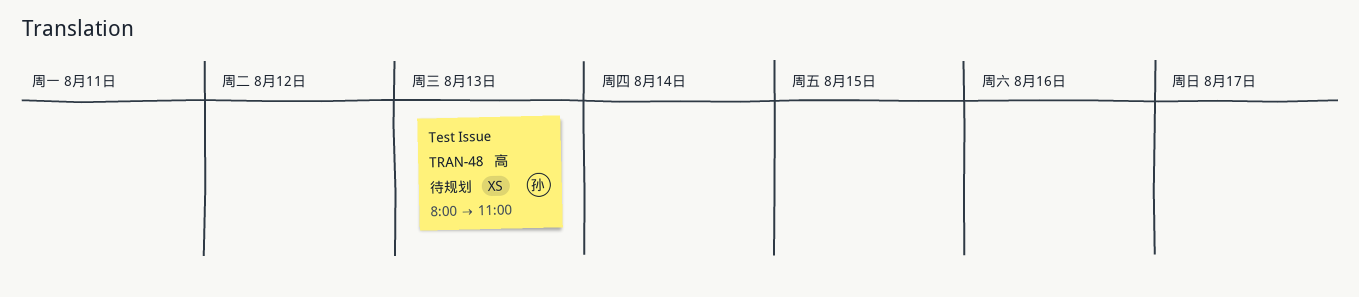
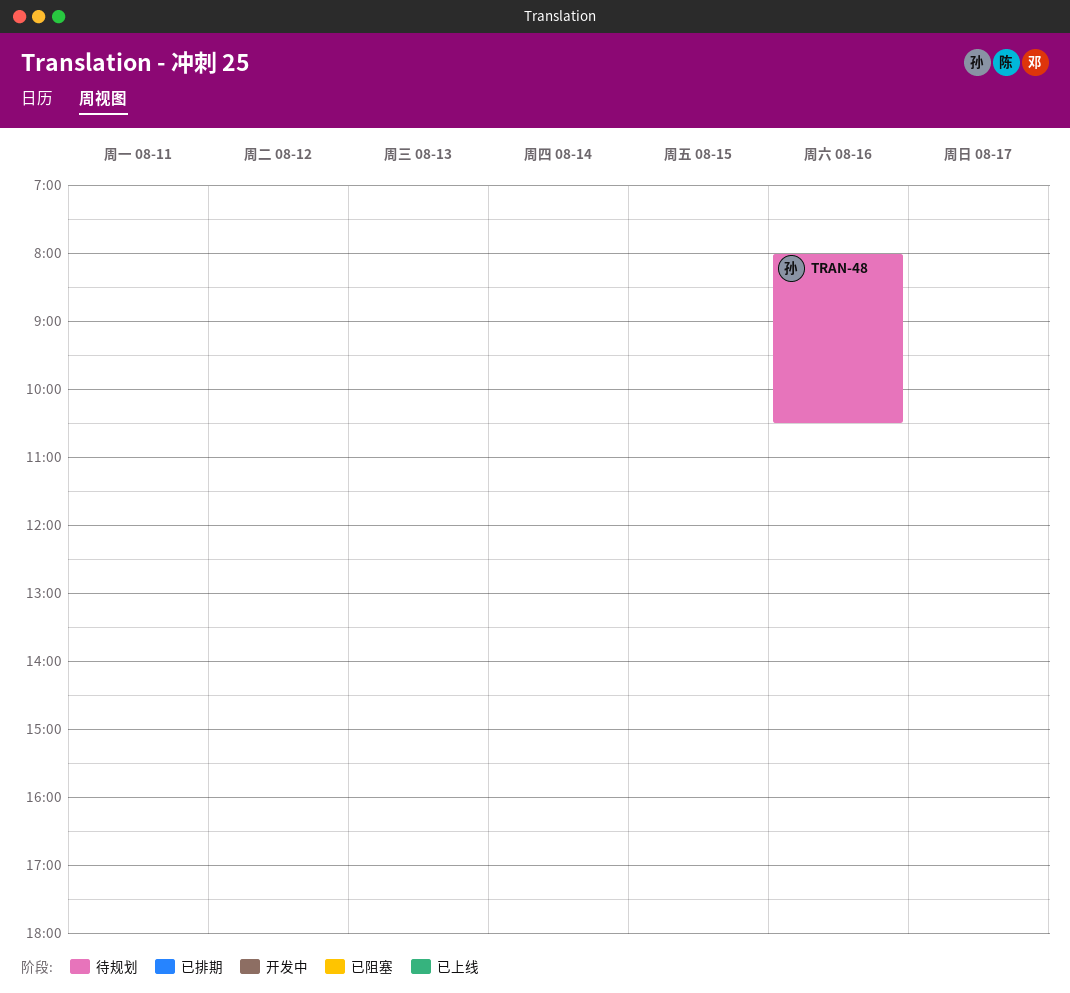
TRAN-48, day: Aug 13 -> Aug 16
TRAN-48, ends: 11:00 -> 10:30

